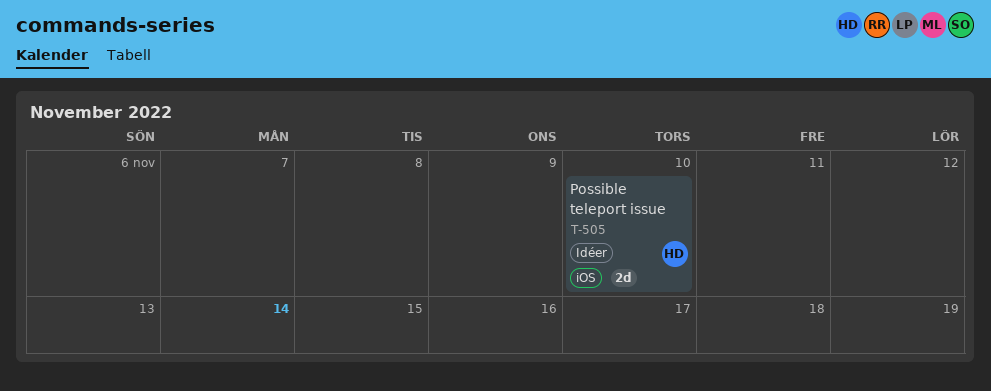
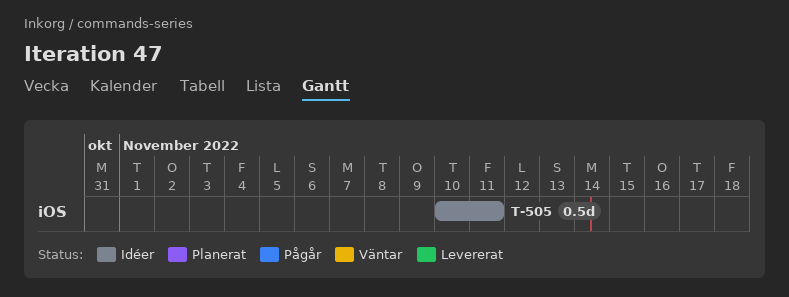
T-505, estimate: 2d -> 0.5d
T-505, due: Nov 10 -> Nov 11

